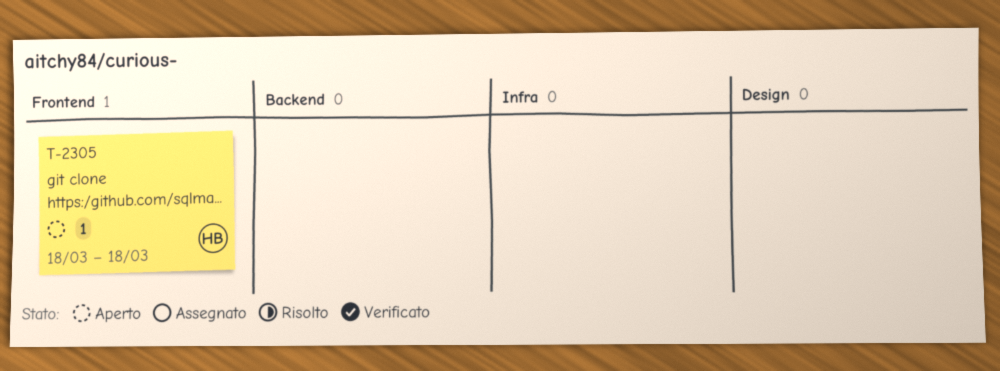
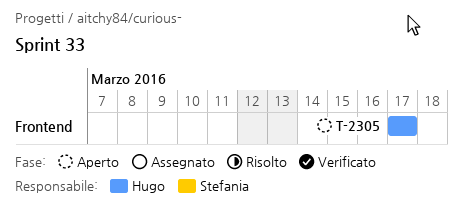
T-2305, start: Mar 18 -> Mar 17
T-2305, due: Mar 18 -> Mar 17

